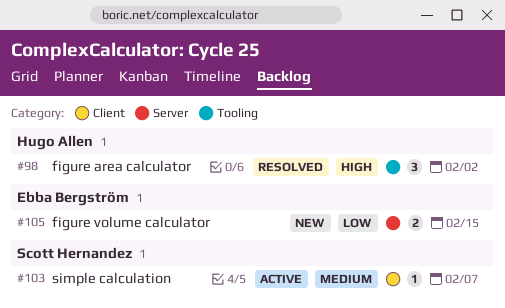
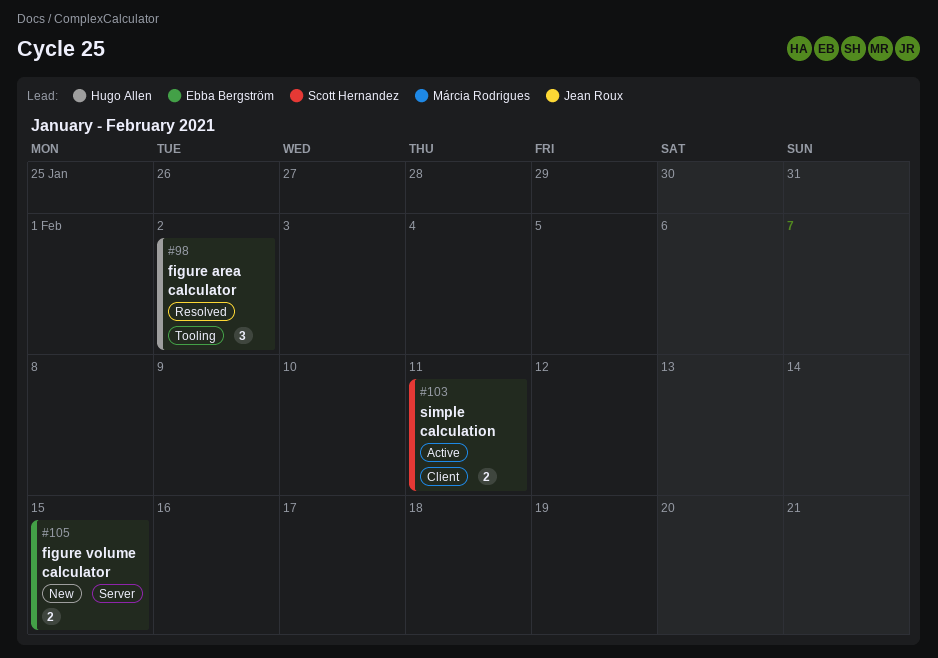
#103, estimate: 1 -> 2
#103, due: Feb 7 -> Feb 11

